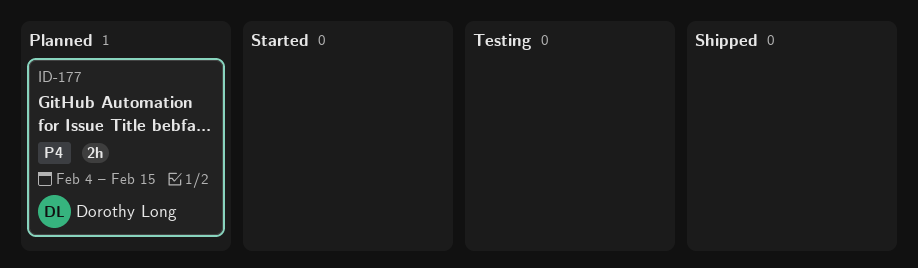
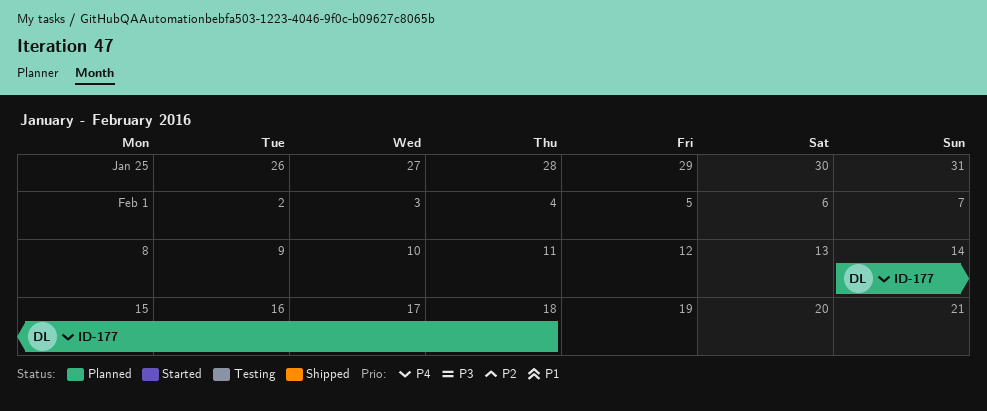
ID-177, start: Feb 4 -> Feb 14
ID-177, due: Feb 15 -> Feb 18

